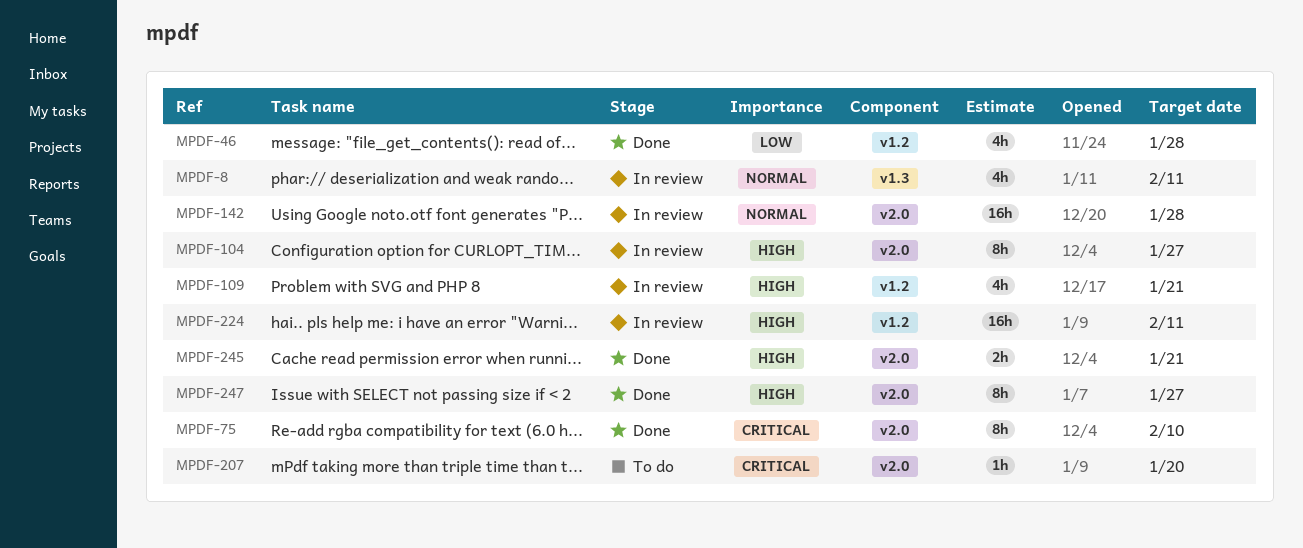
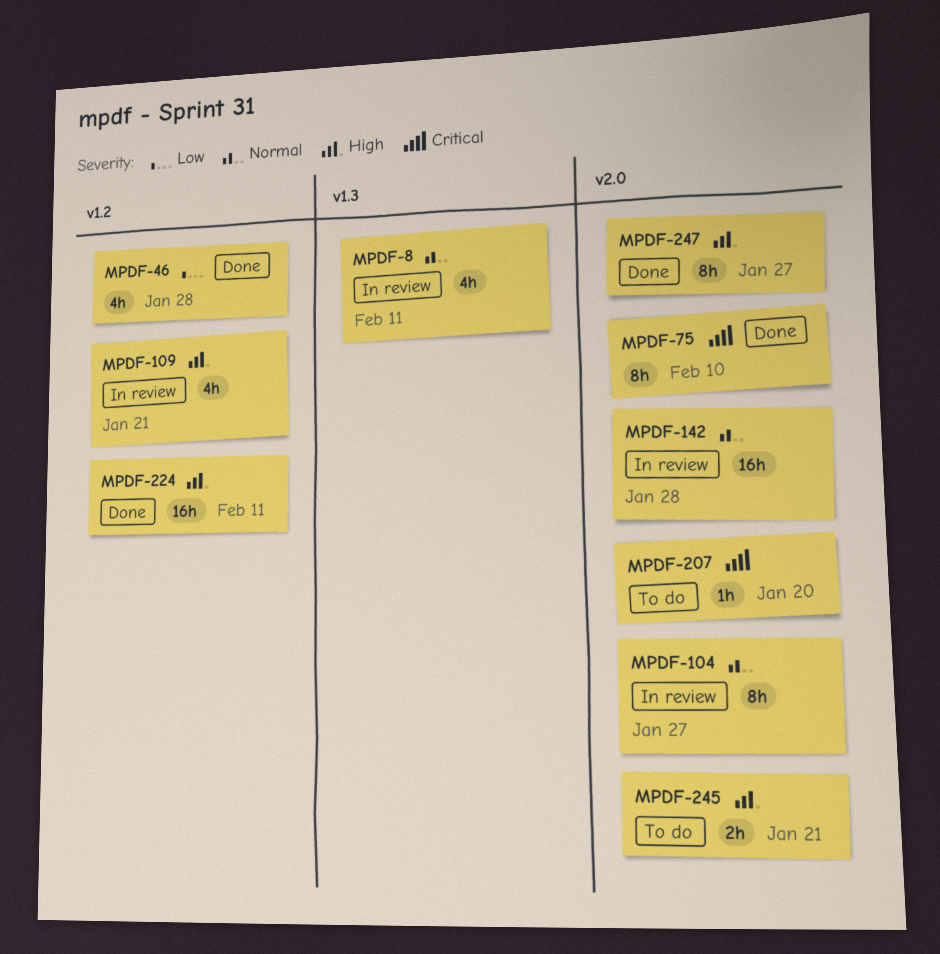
MPDF-104, priority: High -> Normal
MPDF-224, status: In review -> Done
MPDF-245, status: Done -> To do

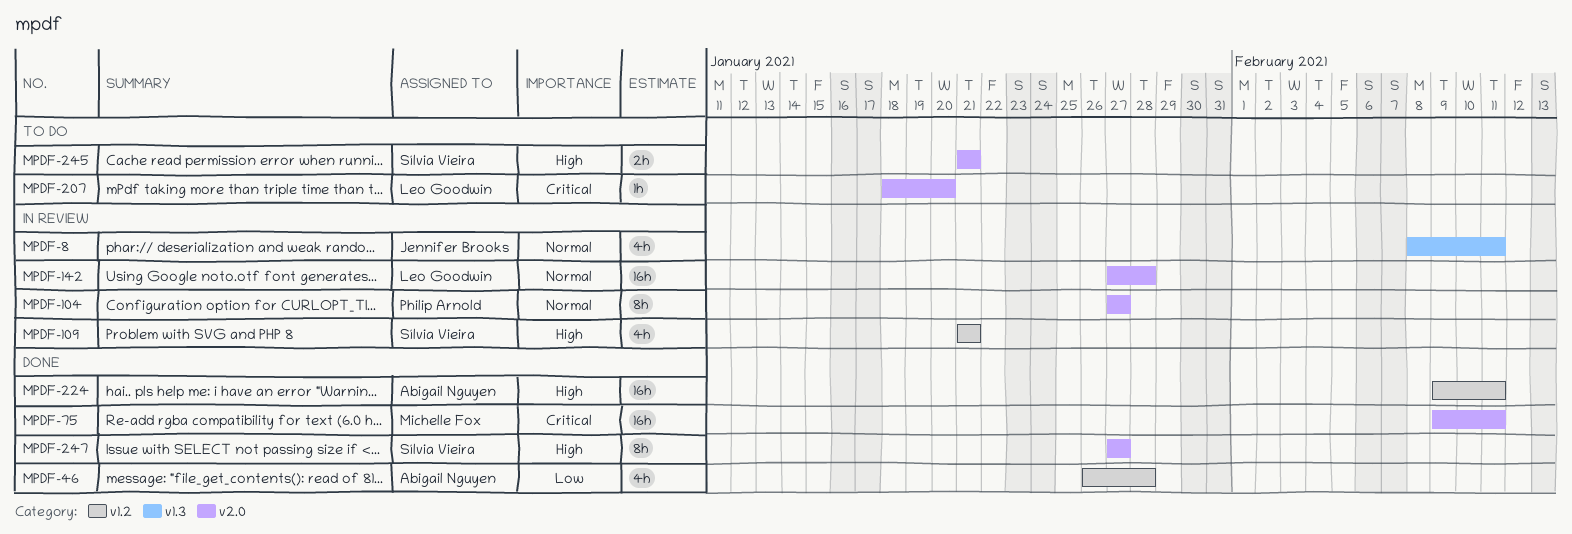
MPDF-75, estimate: 8h -> 16h
MPDF-75, due: Feb 10 -> Feb 11

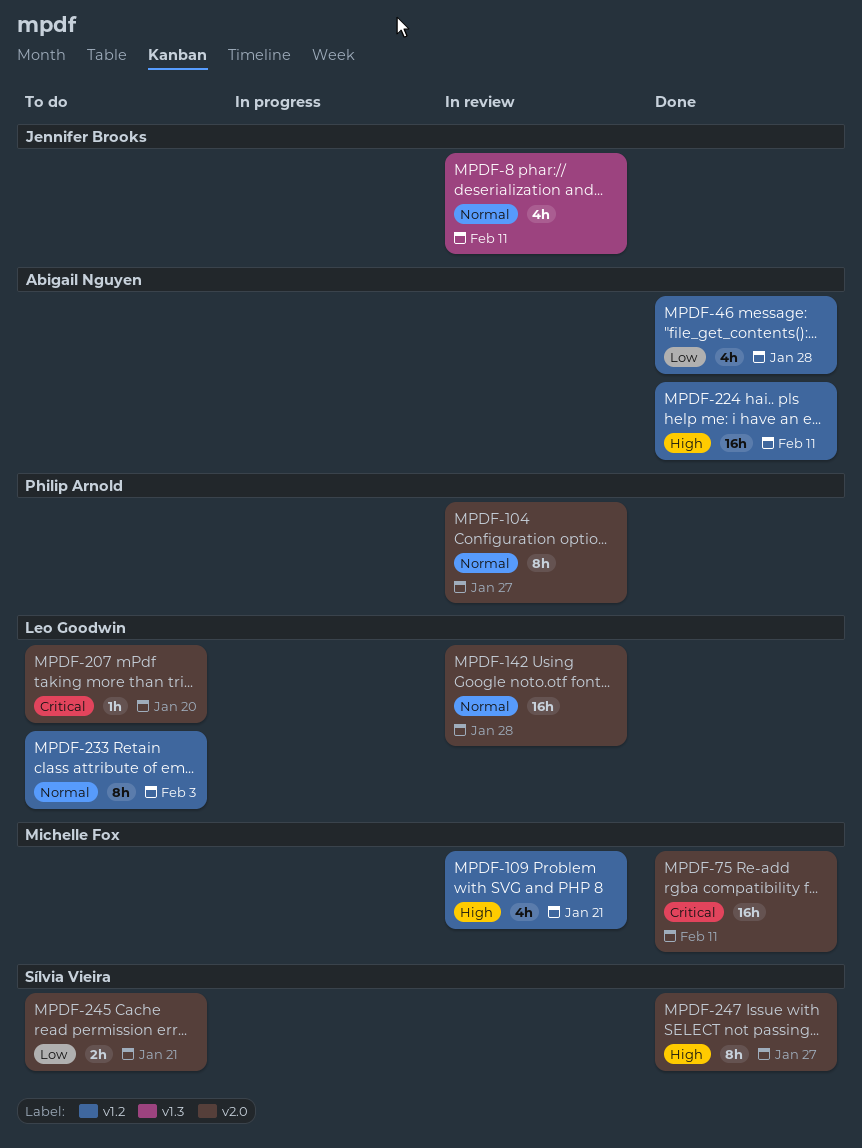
MPDF-109, owner: Sílvia Vieira -> Michelle Fox
MPDF-233: none -> present
MPDF-245, priority: High -> Low

